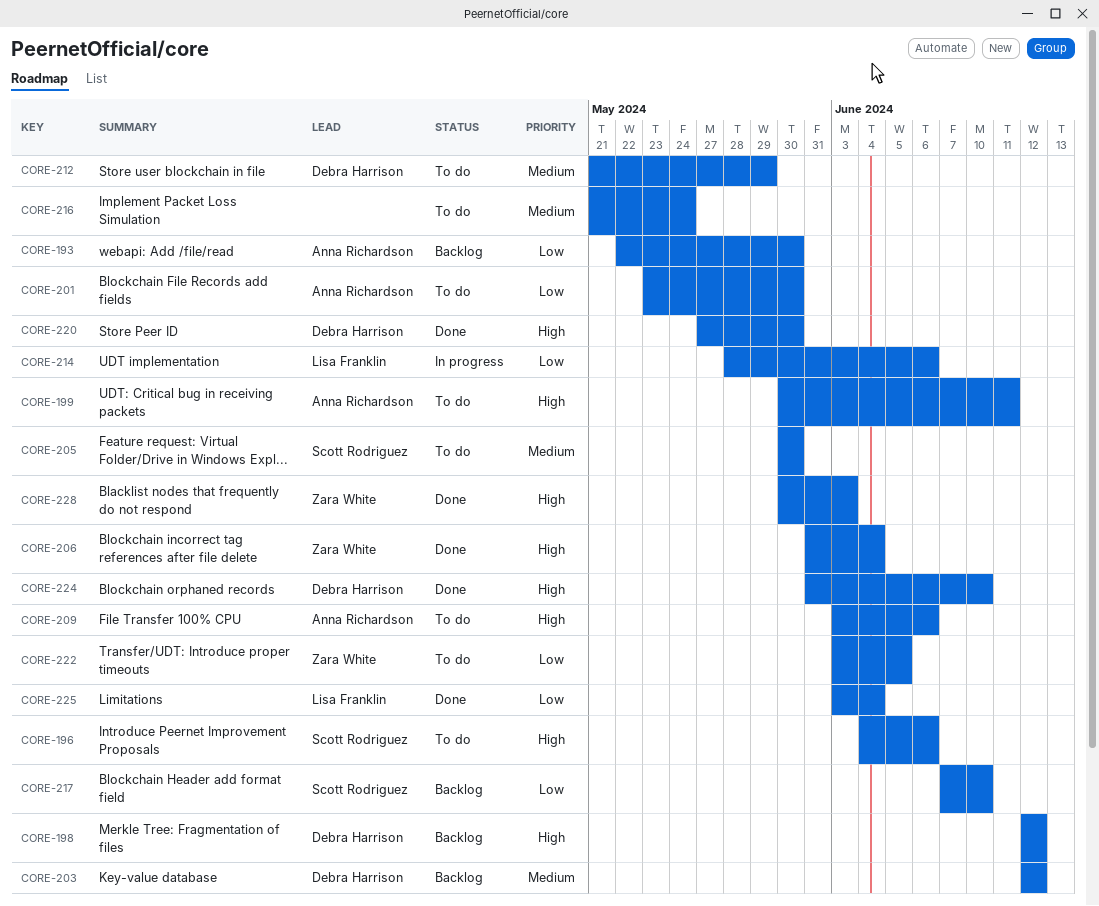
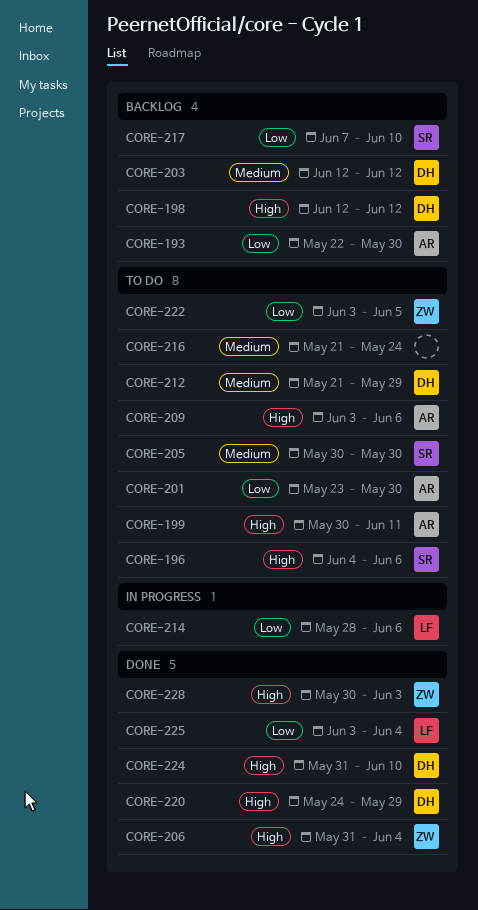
CORE-220, start: May 27 -> May 24
CORE-220, due: May 30 -> May 29

